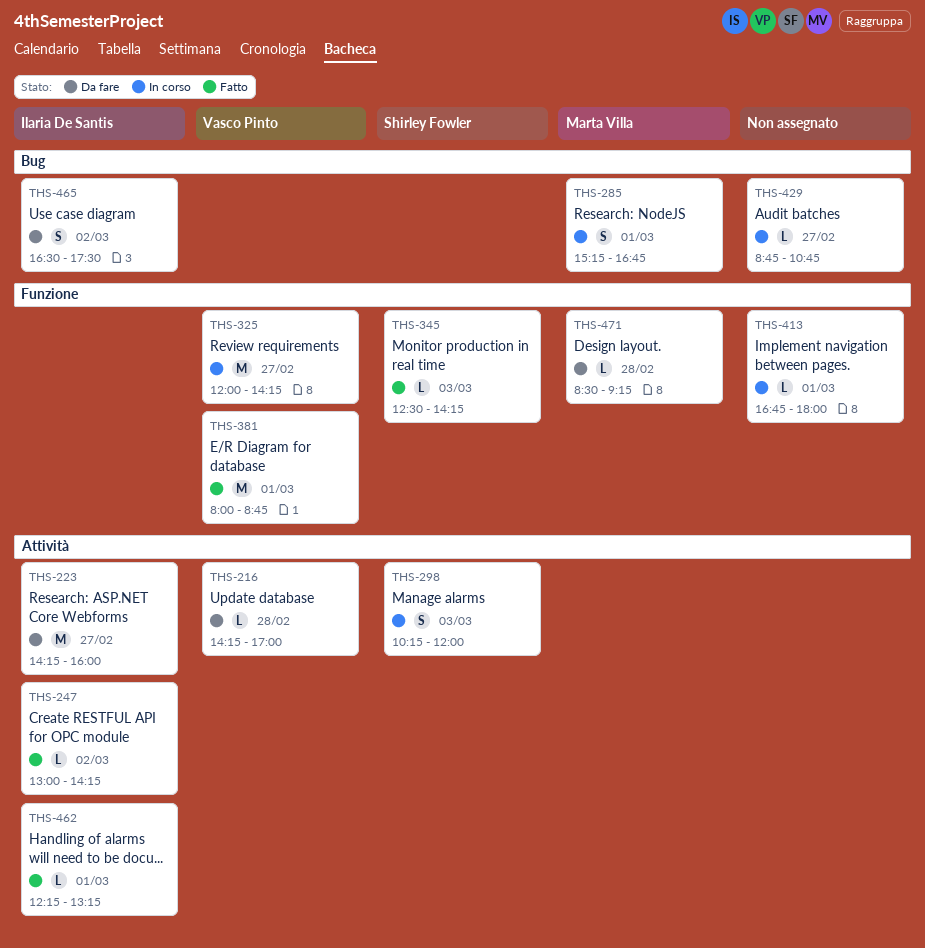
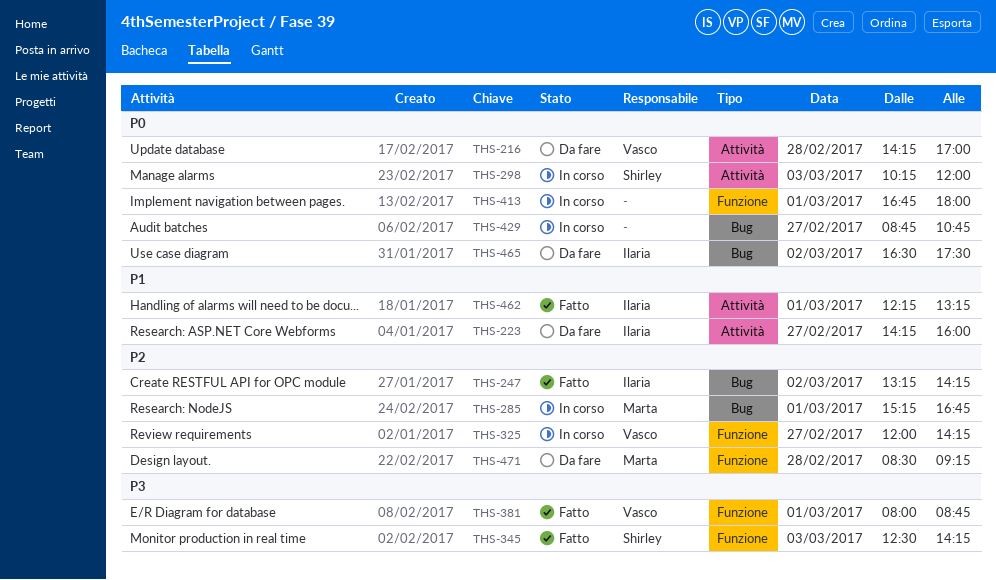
THS-247, label: Attività -> Bug
THS-247, begins: 13:00 -> 13:15

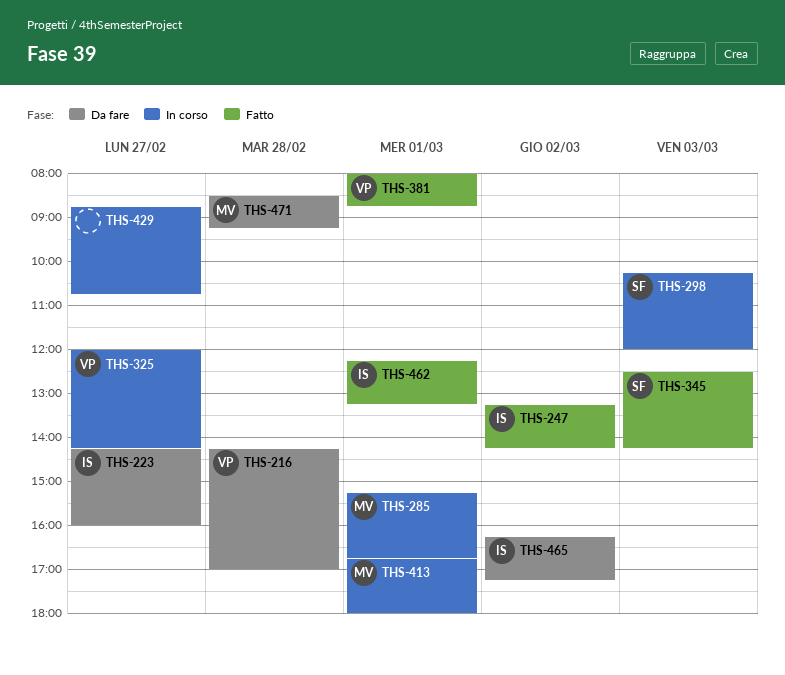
THS-413, owner: none -> Marta
THS-465, begins: 16:30 -> 16:15
THS-465, ends: 17:30 -> 17:15

